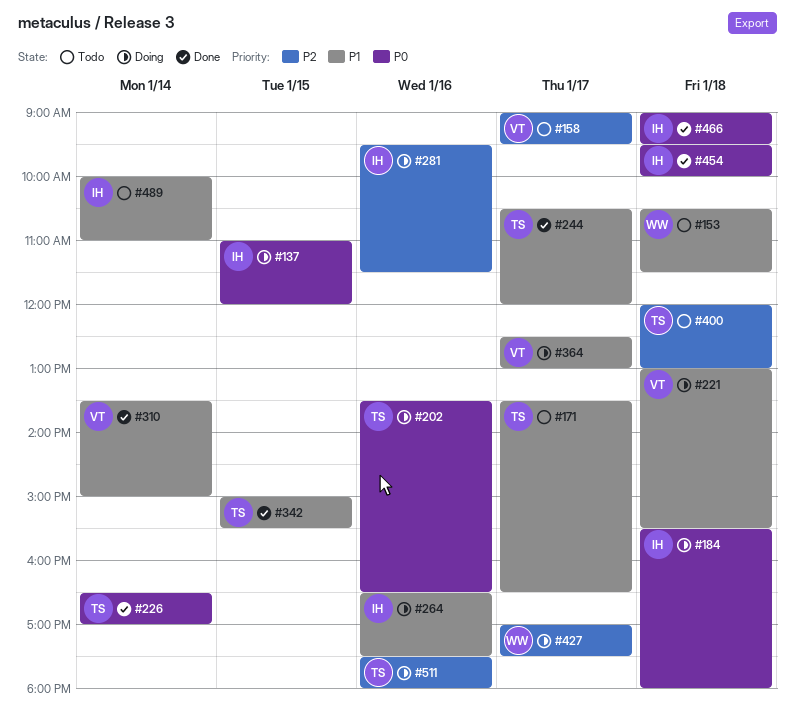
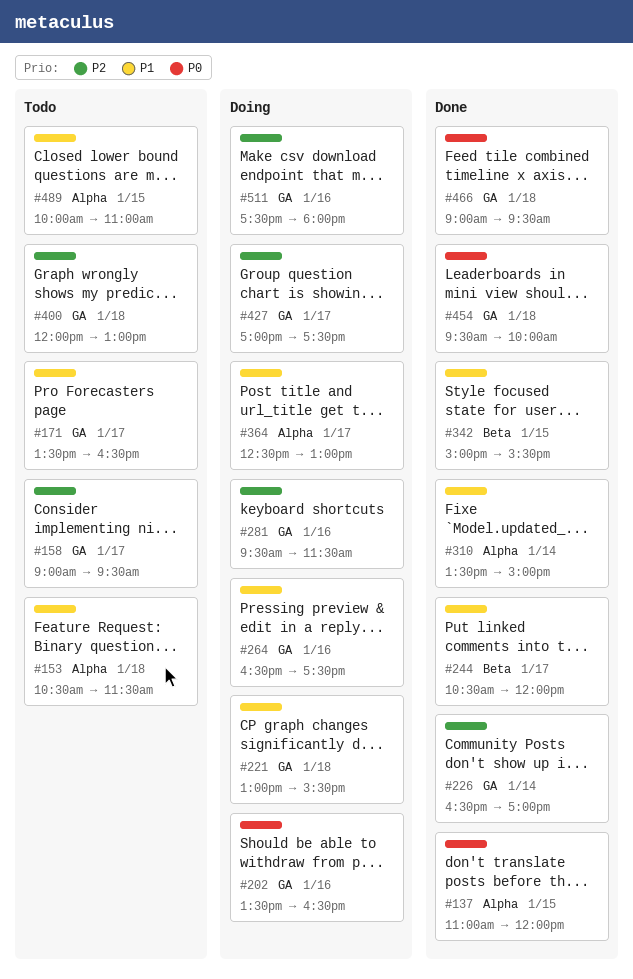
#137, status: Doing -> Done
#184: present -> none
#226, priority: P0 -> P2
#489, day: Jan 14 -> Jan 15

